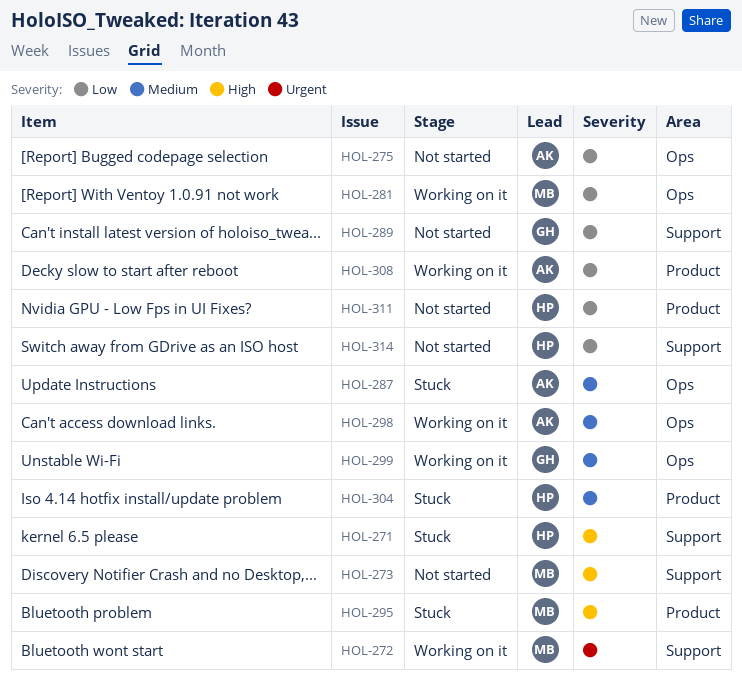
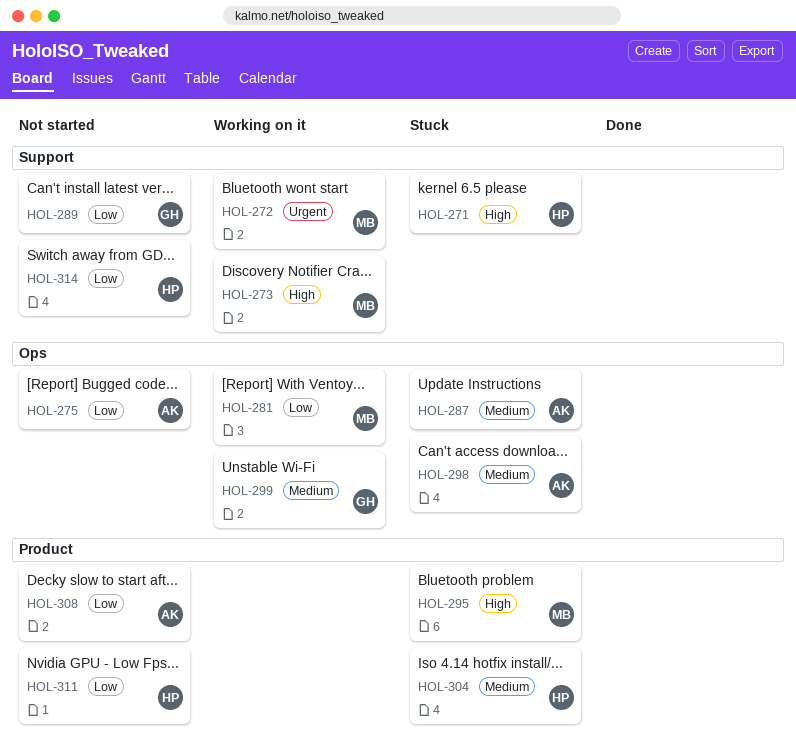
HOL-273, status: Not started -> Working on it
HOL-298, status: Working on it -> Stuck
HOL-308, status: Working on it -> Not started

